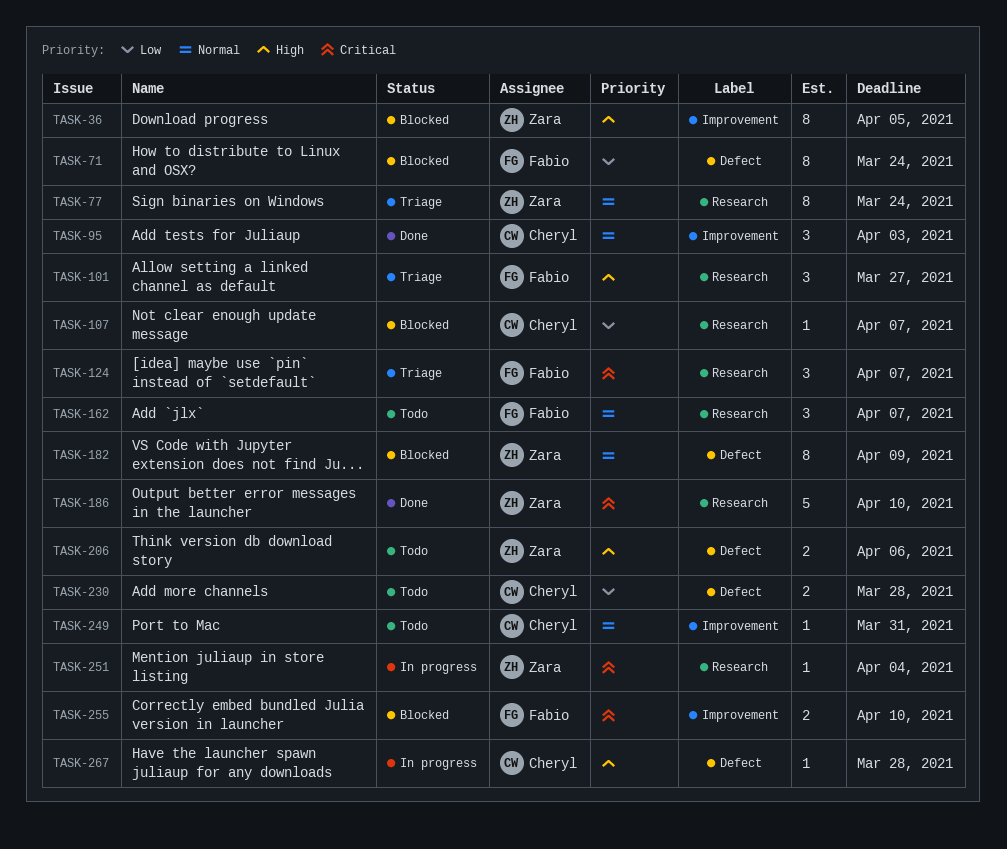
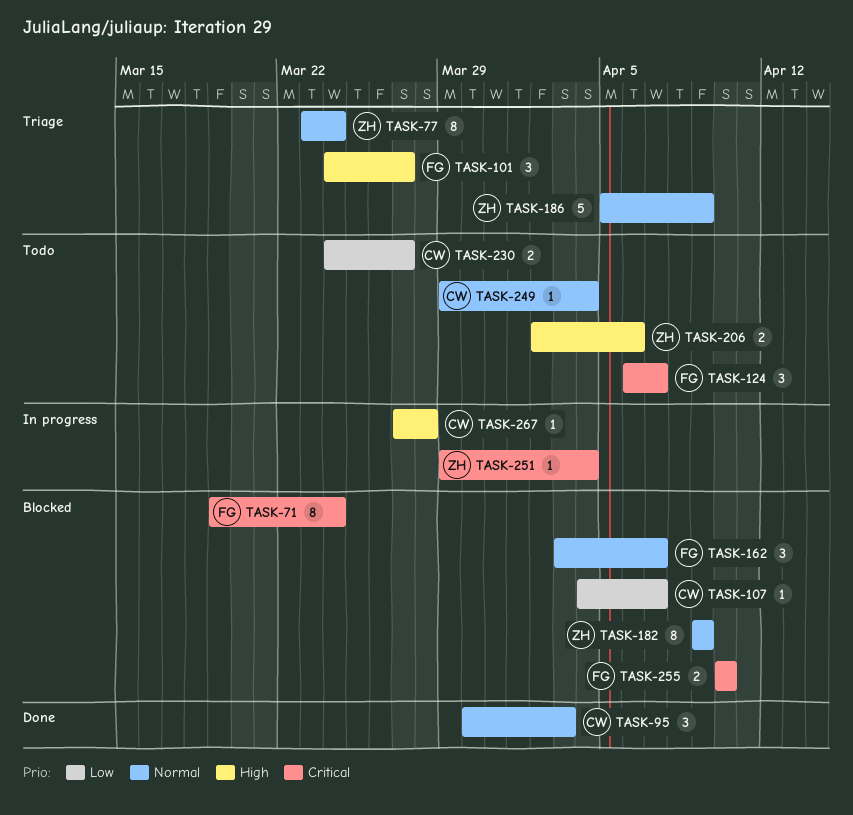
TASK-36: present -> none
TASK-71, priority: Low -> Critical
TASK-124, status: Triage -> Todo
TASK-162, status: Todo -> Blocked
TASK-186, status: Done -> Triage
TASK-186, priority: Critical -> Normal
TASK-186, due: Apr 10 -> Apr 9
TASK-230, due: Mar 28 -> Mar 27
TASK-249, due: Mar 31 -> Apr 4

